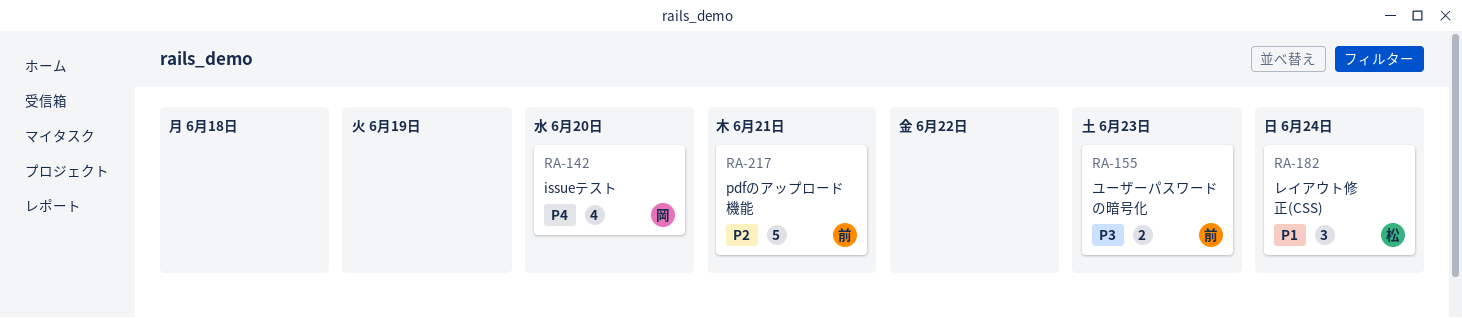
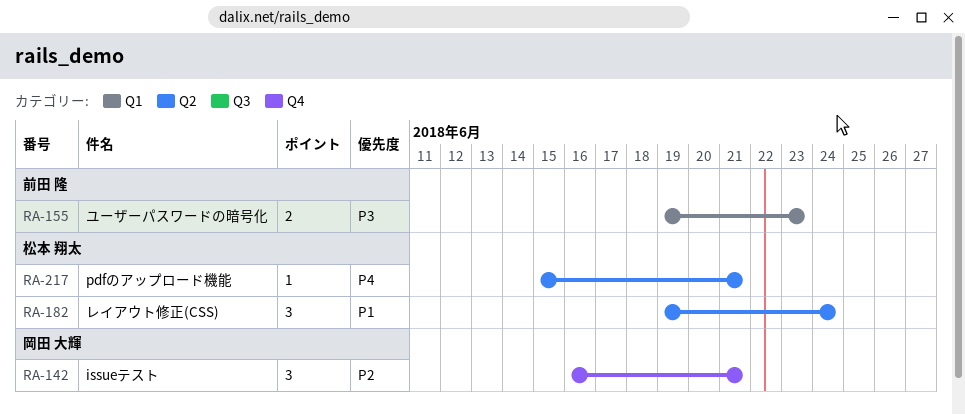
RA-142, priority: P4 -> P2
RA-142, estimate: 4 -> 3
RA-142, due: Jun 20 -> Jun 21
RA-217, owner: 前田 隆 -> 松本 翔太
RA-217, priority: P2 -> P4
RA-217, estimate: 5 -> 1

